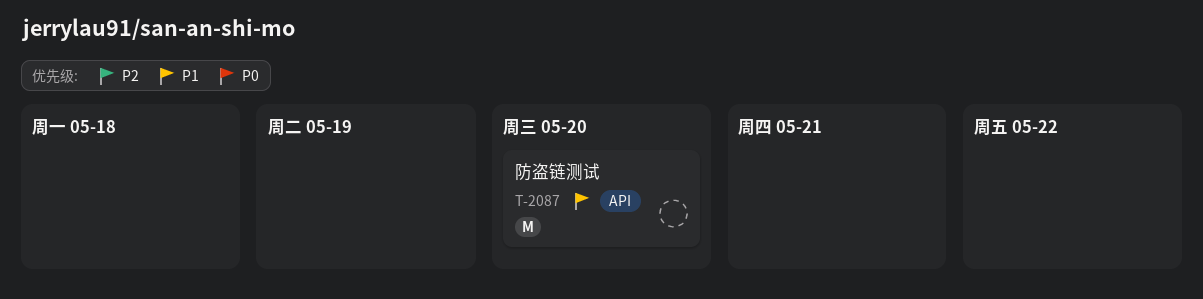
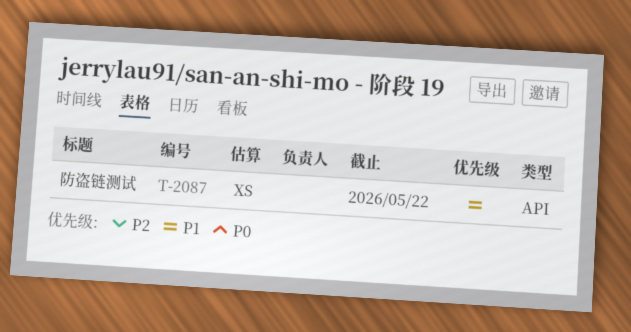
T-2087, estimate: M -> XS
T-2087, due: May 20 -> May 22

